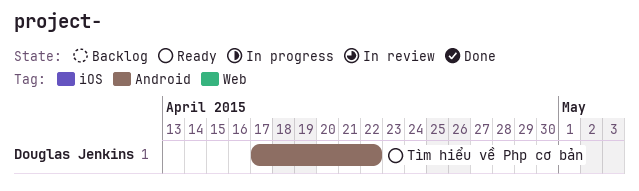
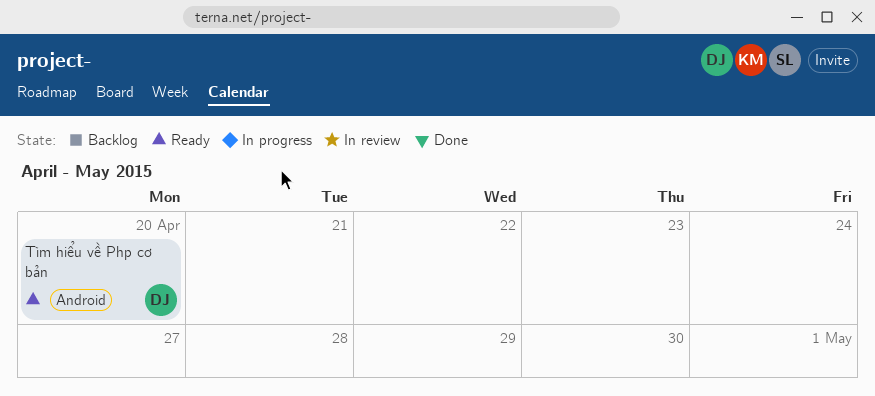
Tìm hiểu về Php cơ bản, due: Apr 22 -> Apr 20

